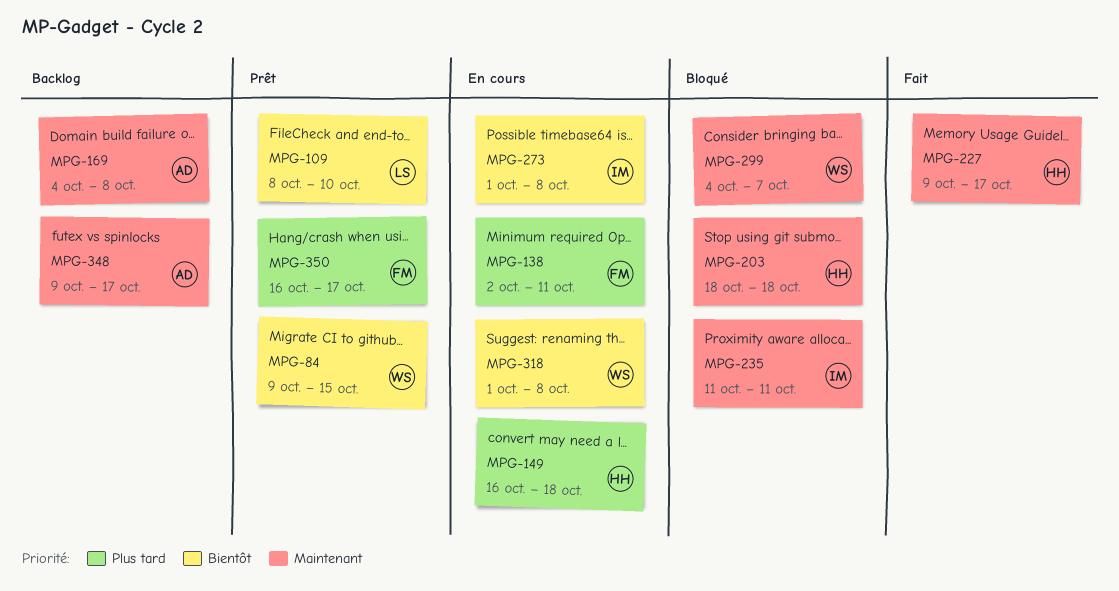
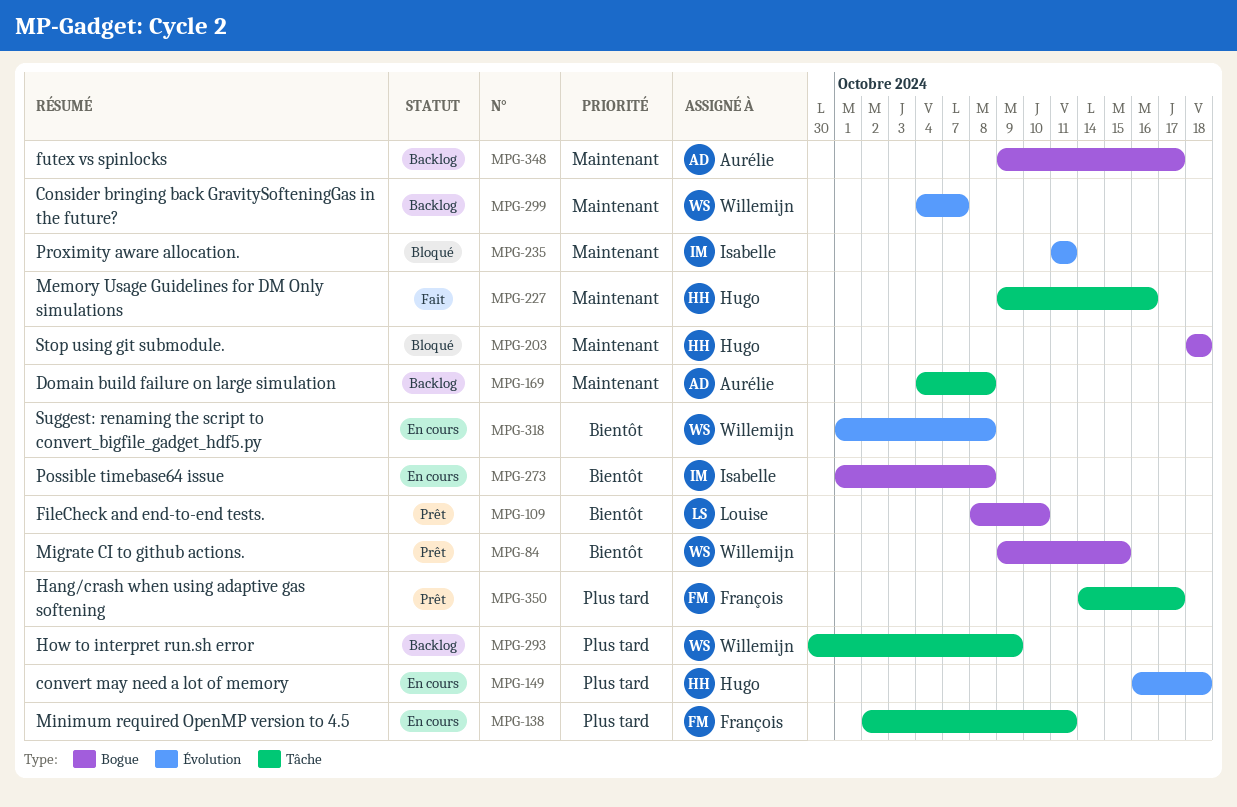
MPG-227, due: Oct 17 -> Oct 16
MPG-293: none -> present
MPG-299, status: Bloqué -> Backlog
MPG-350, start: Oct 16 -> Oct 14

